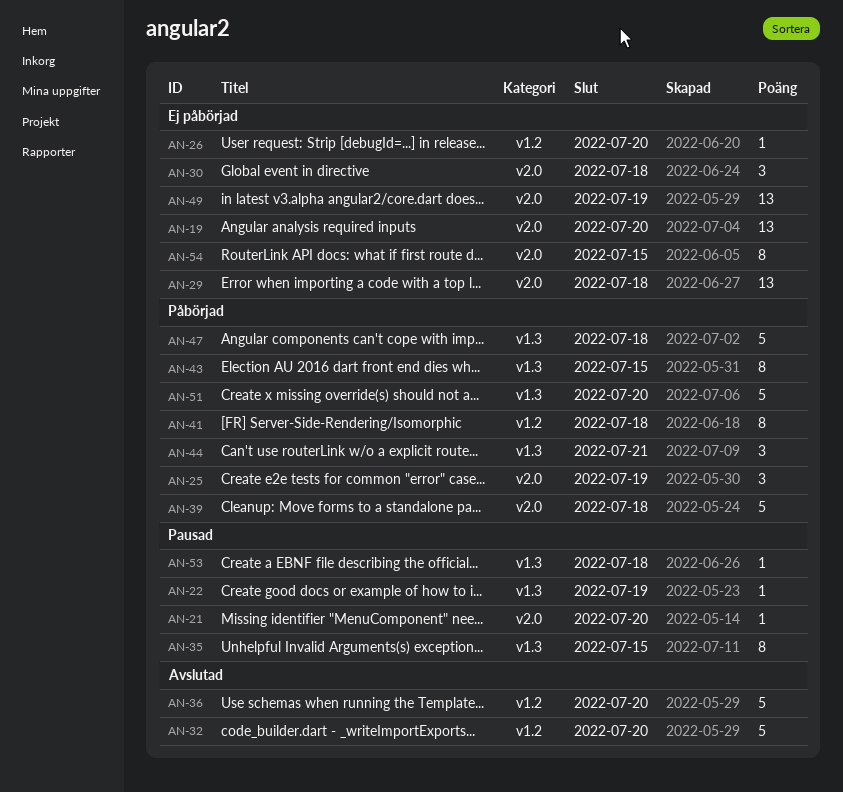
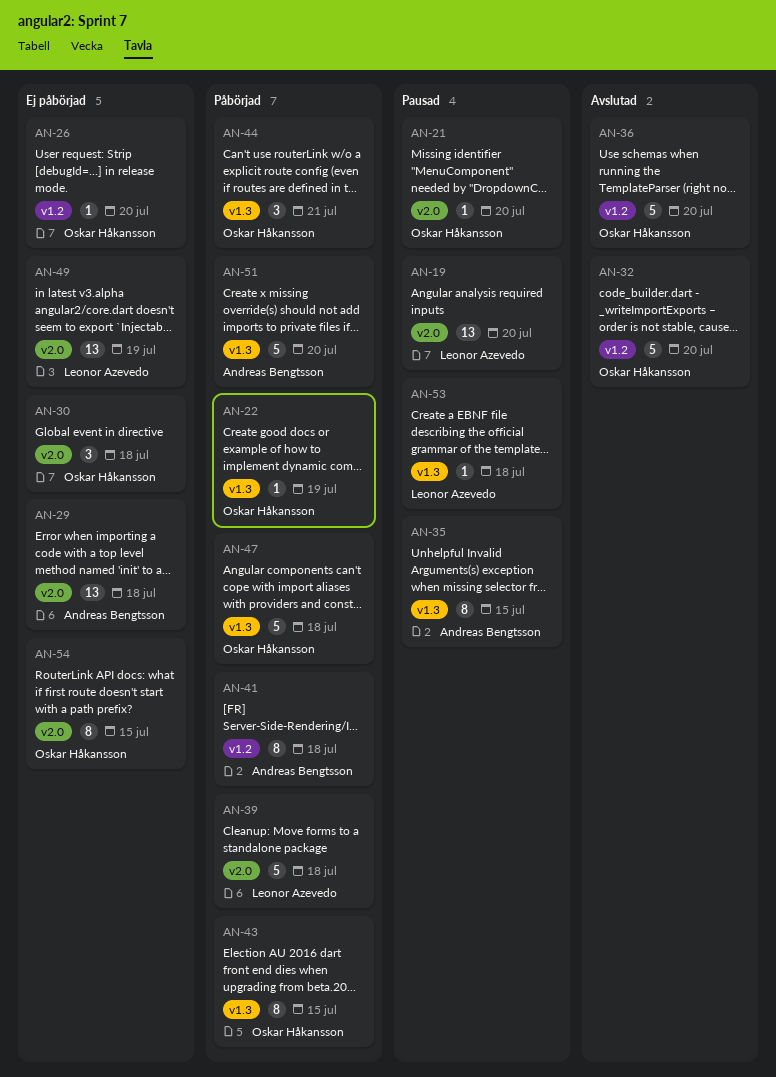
AN-19, status: Ej påbörjad -> Pausad
AN-22, status: Pausad -> Påbörjad
AN-25: present -> none

